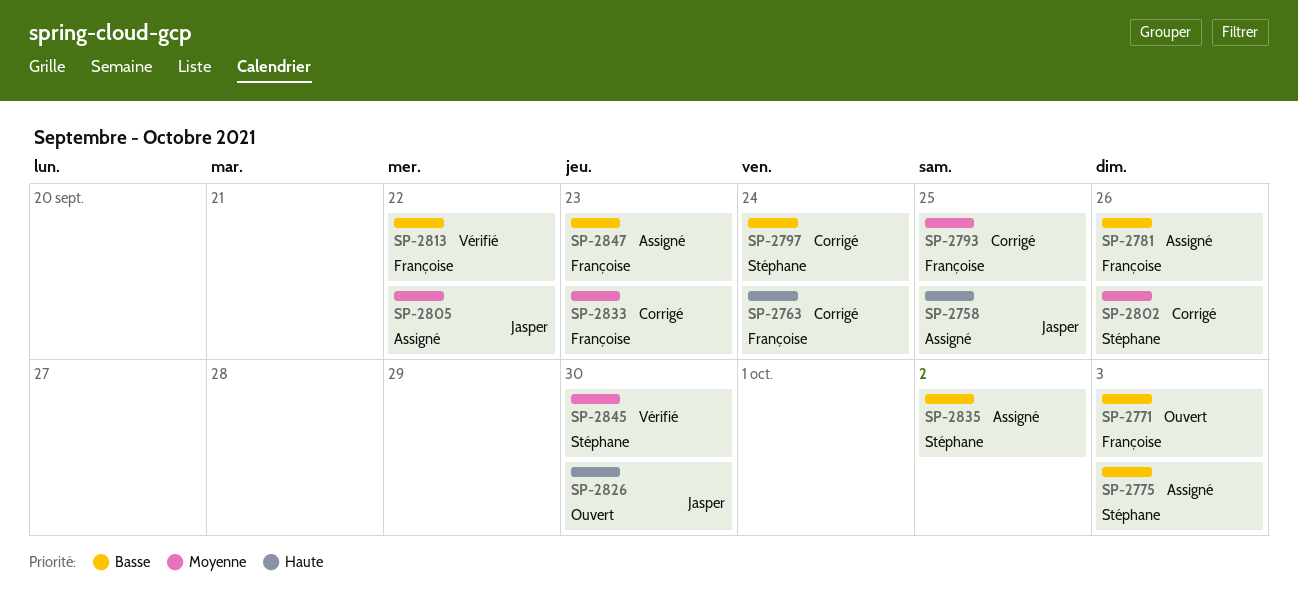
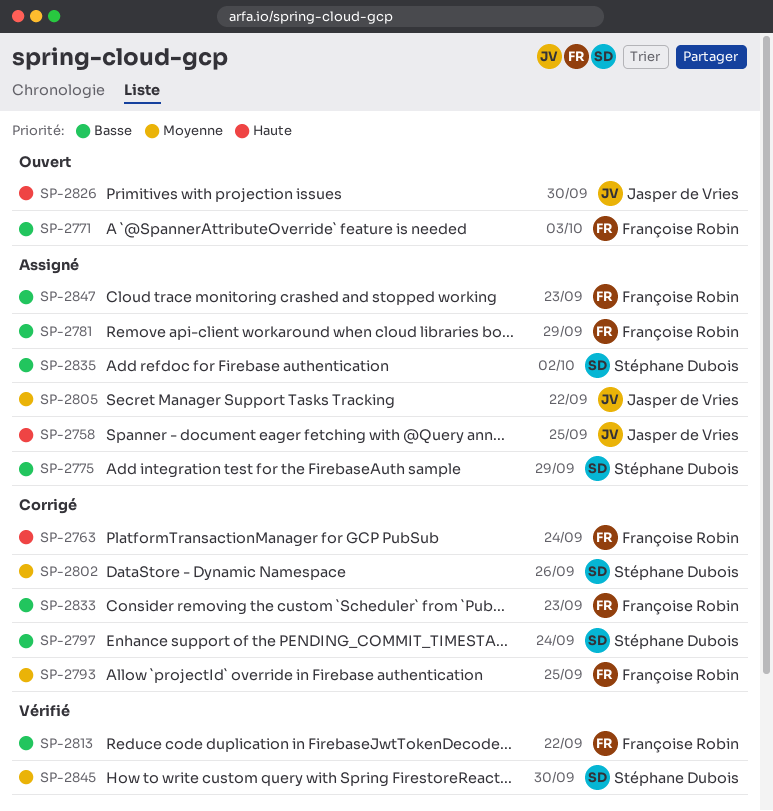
SP-2775, due: Oct 3 -> Sep 29
SP-2781, due: Sep 26 -> Sep 29
SP-2833, priority: Moyenne -> Basse

